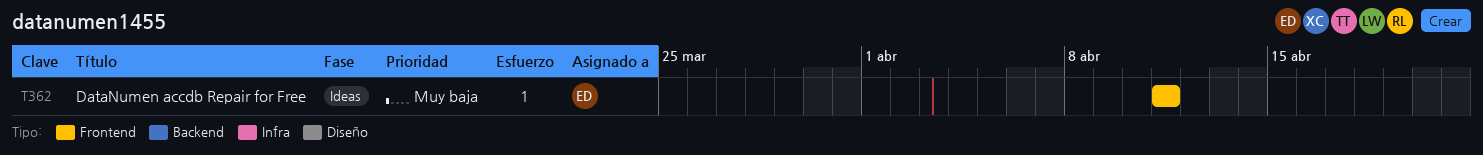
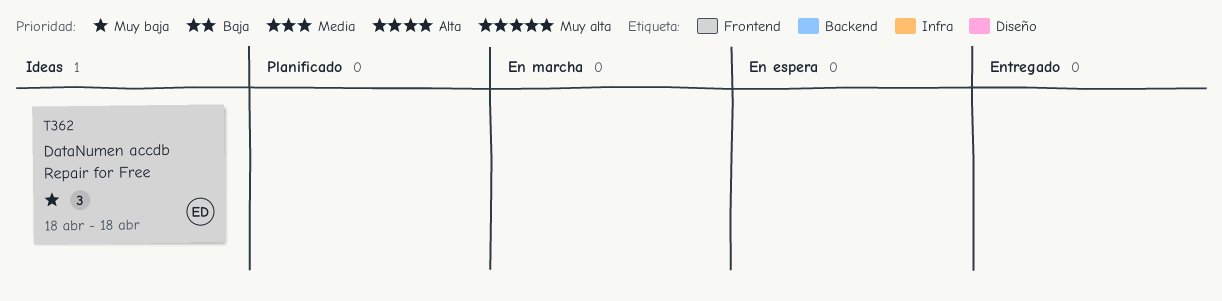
T362, estimate: 1 -> 3
T362, start: Apr 11 -> Apr 18
T362, due: Apr 11 -> Apr 18

